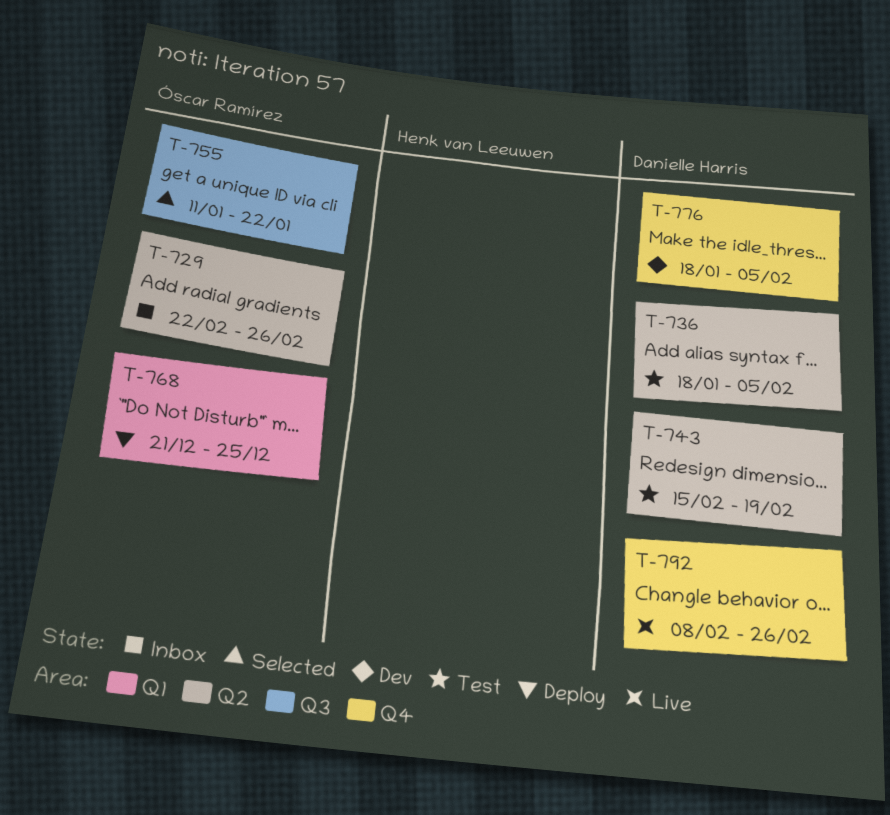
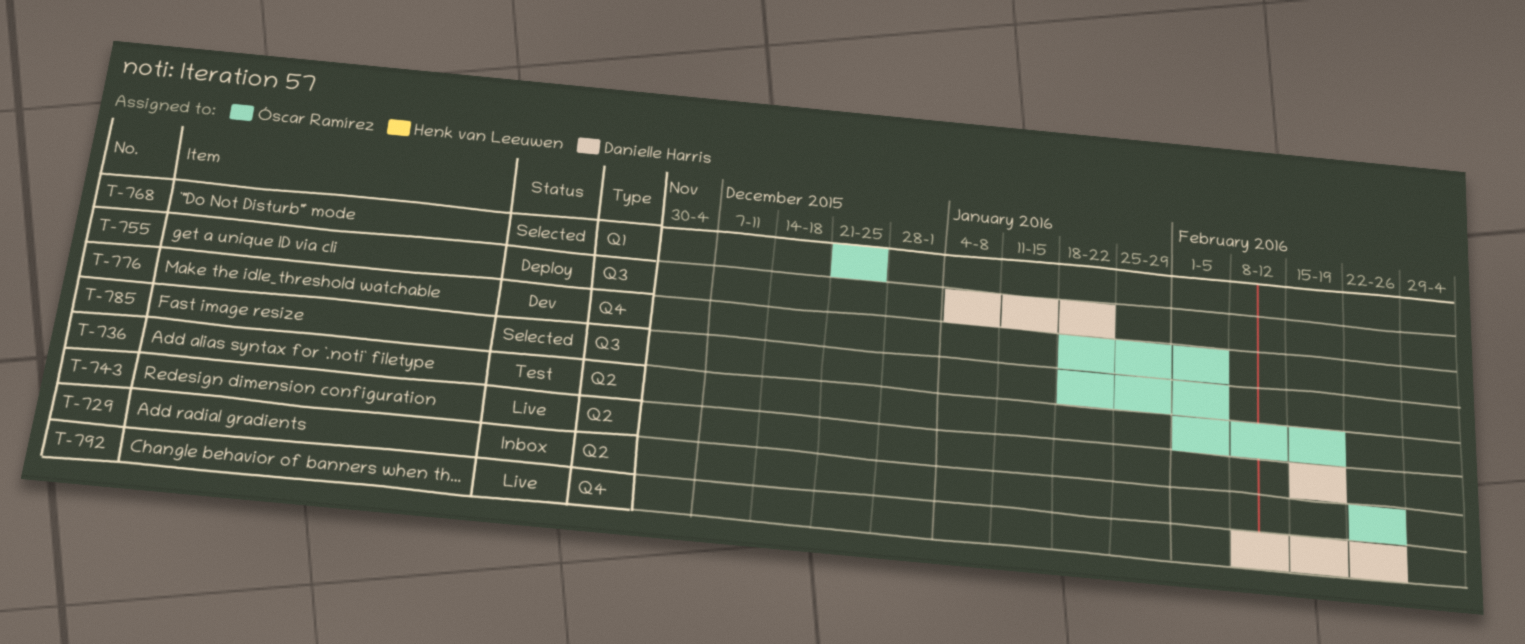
T-736, owner: Danielle Harris -> Óscar Ramírez
T-736, start: Jan 18 -> Feb 1
T-736, due: Feb 5 -> Feb 19
T-743, status: Test -> Live
T-755, status: Selected -> Deploy
T-755, owner: Óscar Ramírez -> Danielle Harris
T-755, start: Jan 11 -> Jan 4
T-768, status: Deploy -> Selected
T-776, owner: Danielle Harris -> Óscar Ramírez
T-785: none -> present

